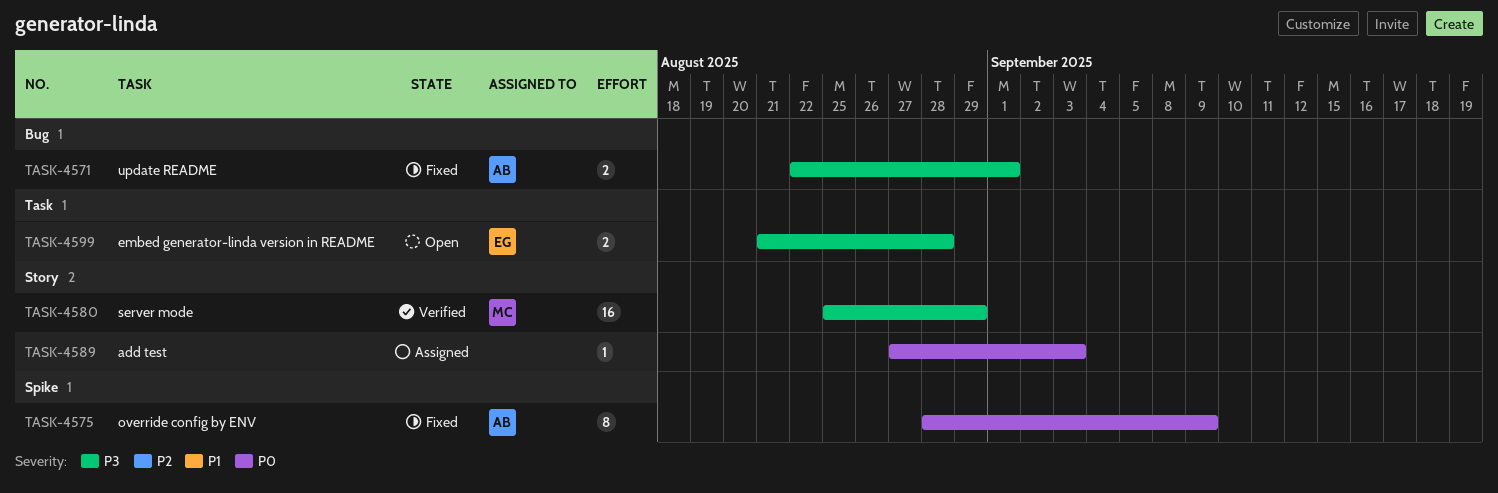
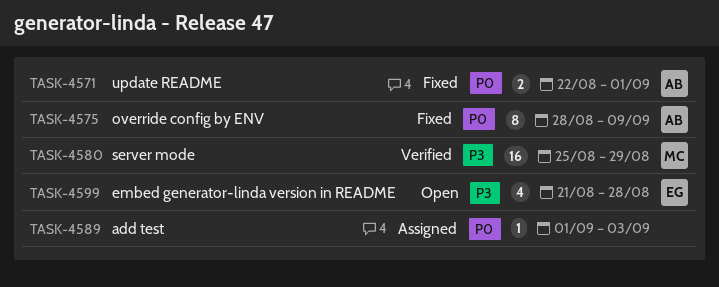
TASK-4571, priority: P3 -> P0
TASK-4589, start: Aug 27 -> Sep 1
TASK-4599, estimate: 2 -> 4

